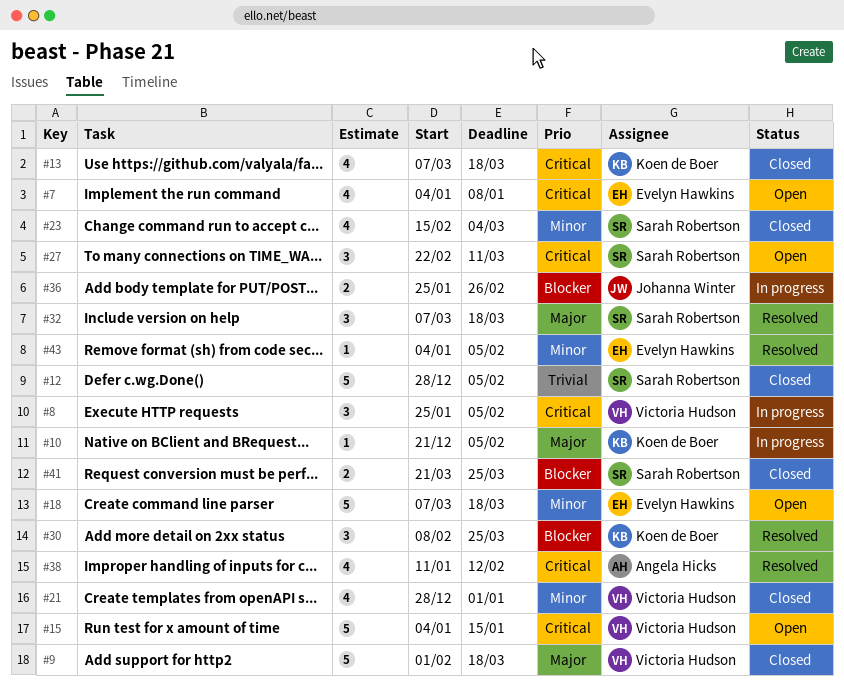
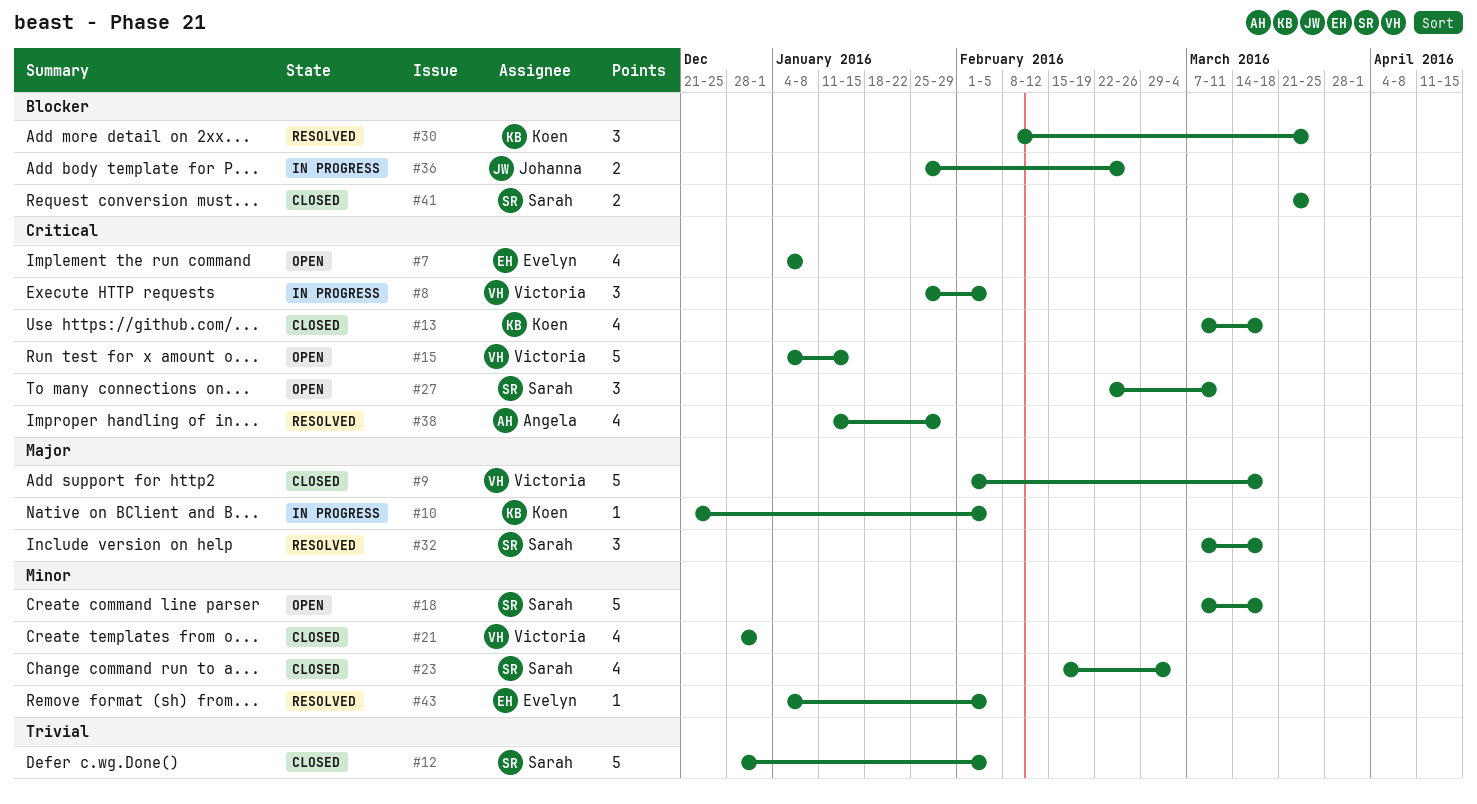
#18, owner: Evelyn Hawkins -> Sarah Robertson
#38, due: Feb 12 -> Jan 29

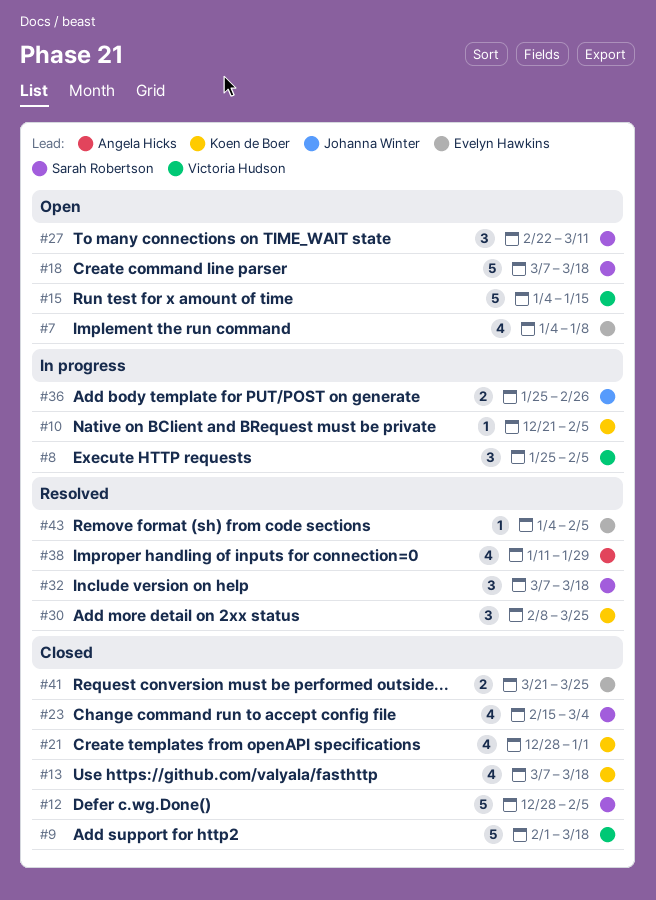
#21, owner: Victoria Hudson -> Koen de Boer
#41, owner: Sarah Robertson -> Evelyn Hawkins

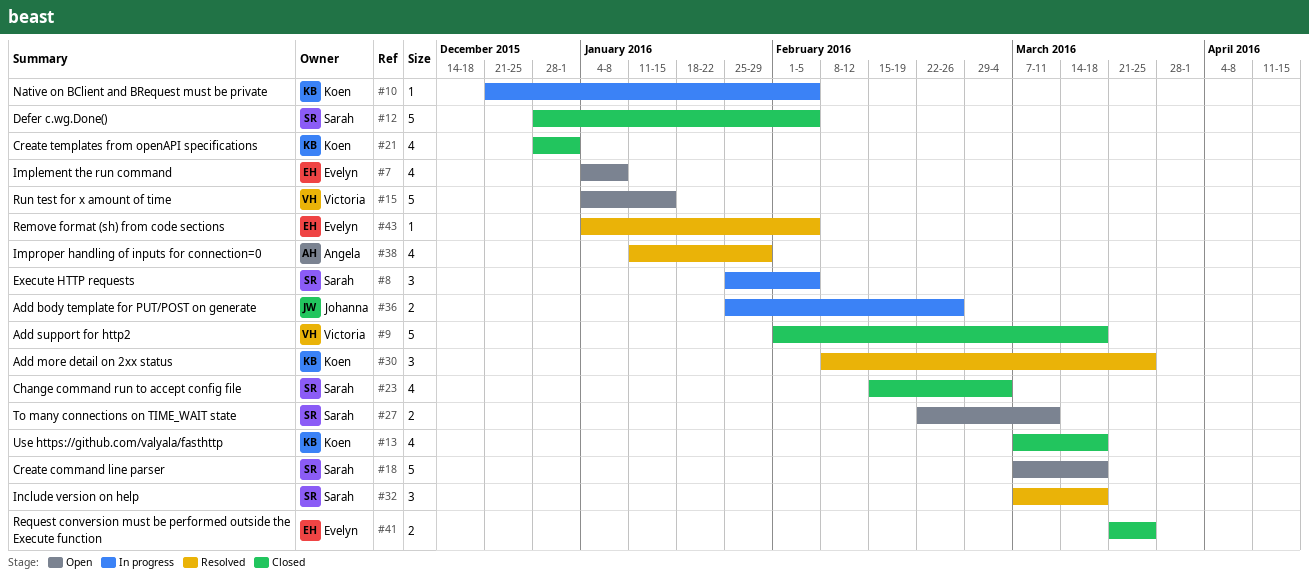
#8, owner: Victoria Hudson -> Sarah Robertson
#27, estimate: 3 -> 2

